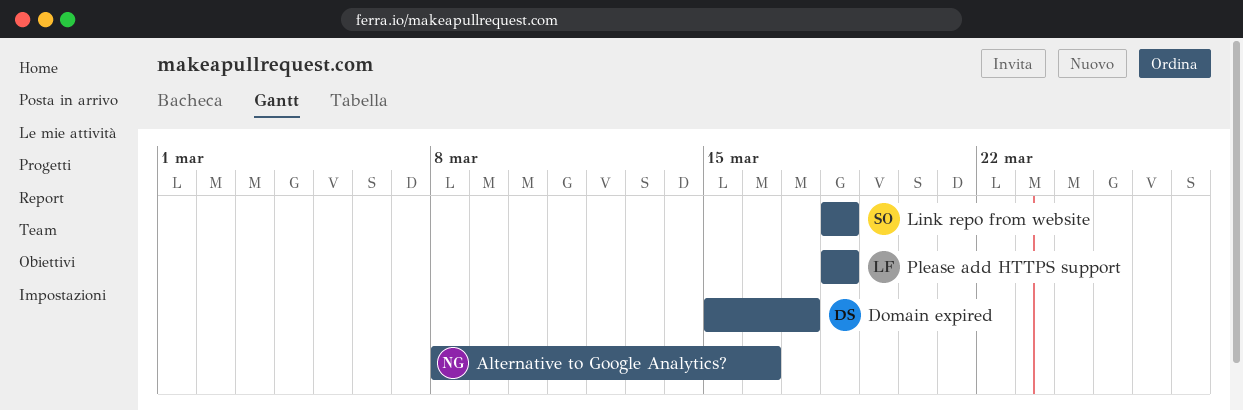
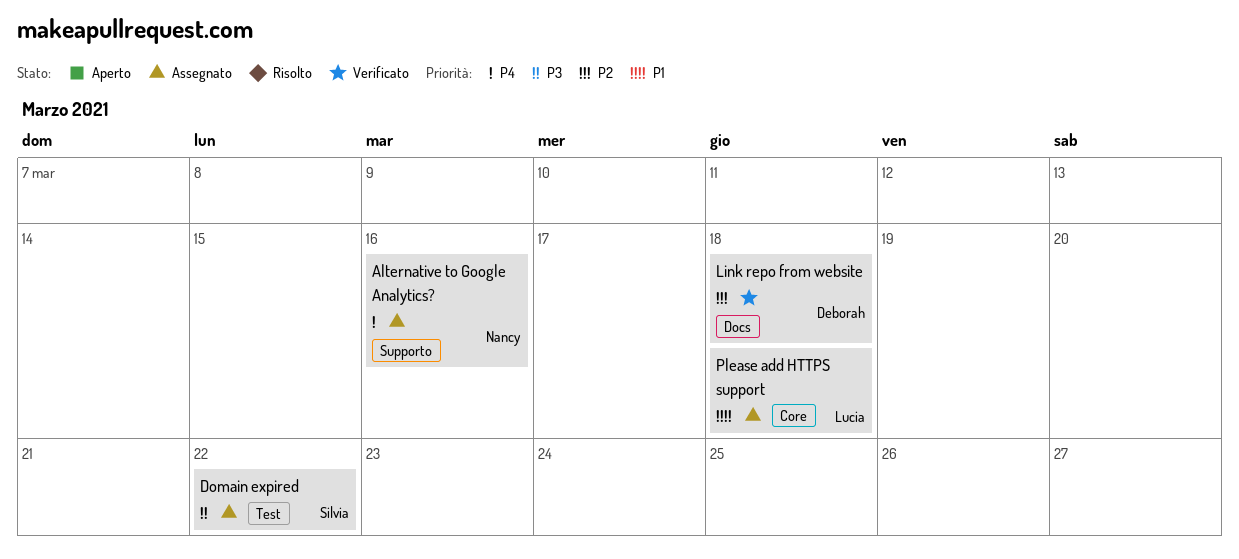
Domain expired, owner: Deborah -> Silvia
Domain expired, due: Mar 17 -> Mar 22
Link repo from website, owner: Silvia -> Deborah

